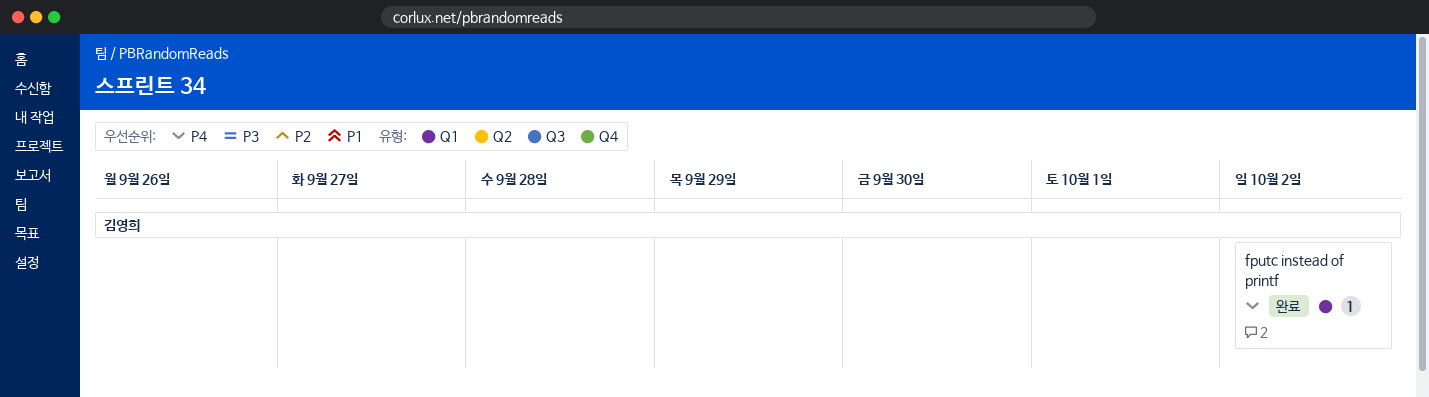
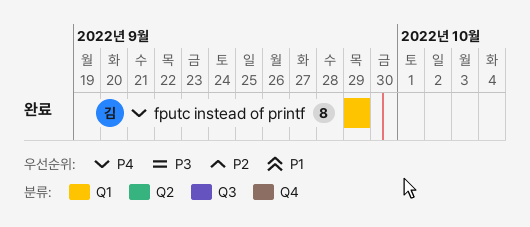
fputc instead of printf, estimate: 1 -> 8
fputc instead of printf, due: Oct 2 -> Sep 29

